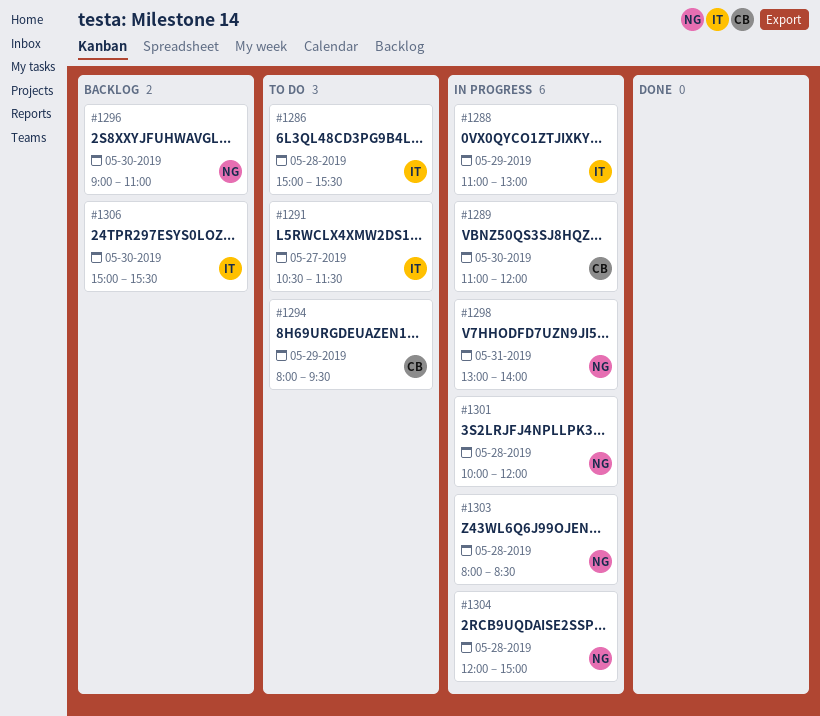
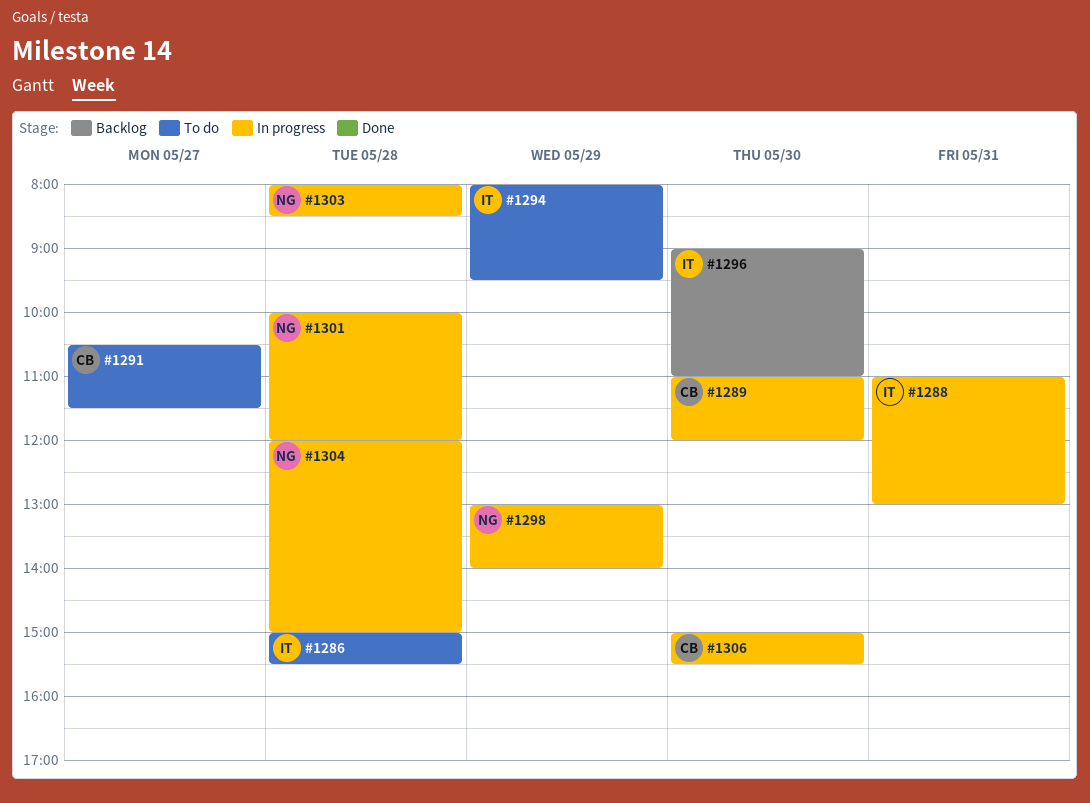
#1288, day: May 29 -> May 31
#1291, owner: IT -> CB
#1294, owner: CB -> IT
#1296, owner: NG -> IT
#1298, day: May 31 -> May 29
#1306, status: Backlog -> In progress
#1306, owner: IT -> CB

